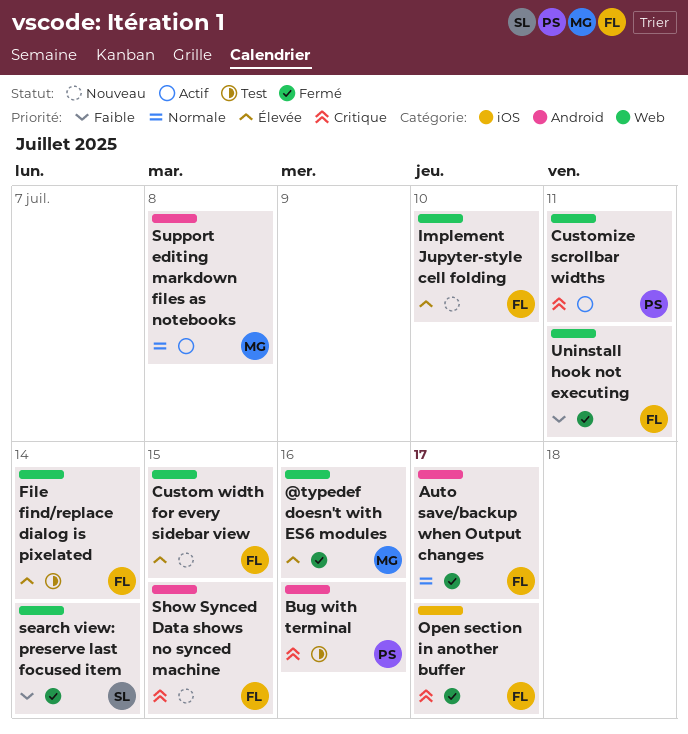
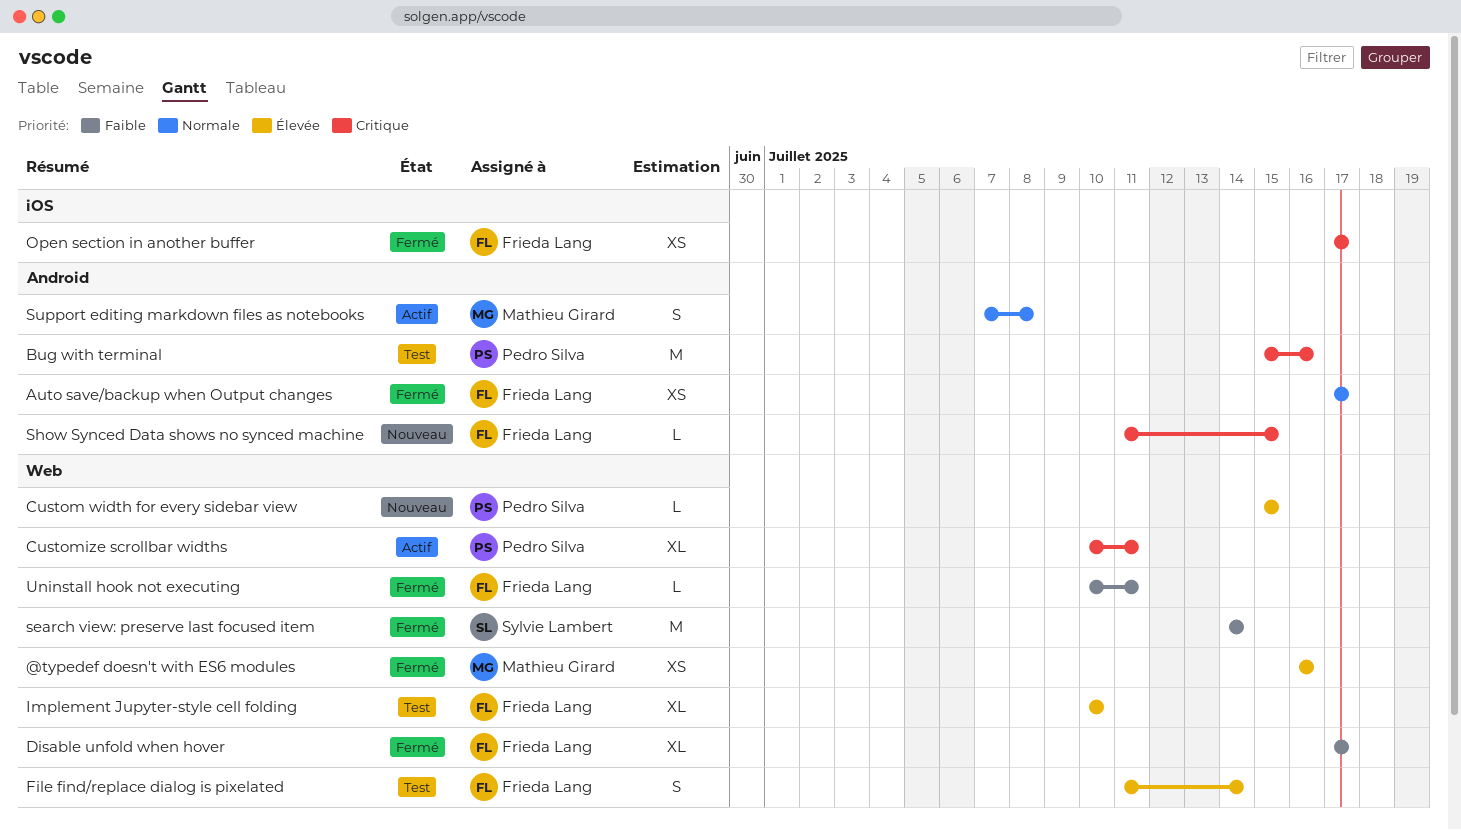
Custom width for every sidebar view, owner: Frieda Lang -> Pedro Silva
Disable unfold when hover: none -> present
Implement Jupyter-style cell folding, status: Nouveau -> Test

